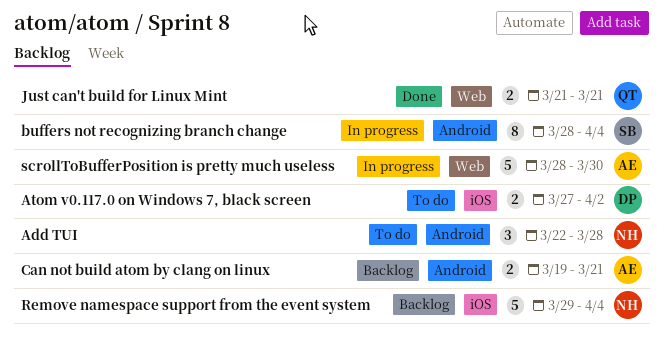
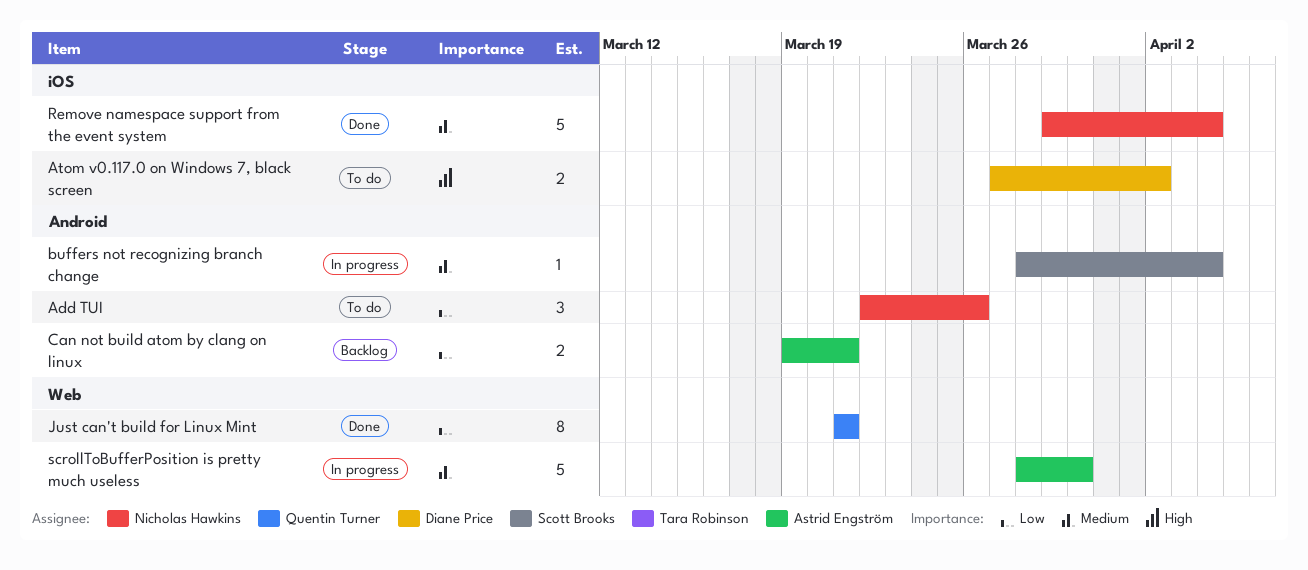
Add TUI, due: Mar 28 -> Mar 26
buffers not recognizing branch change, estimate: 8 -> 1
Just can't build for Linux Mint, estimate: 2 -> 8
Remove namespace support from the event system, status: Backlog -> Done

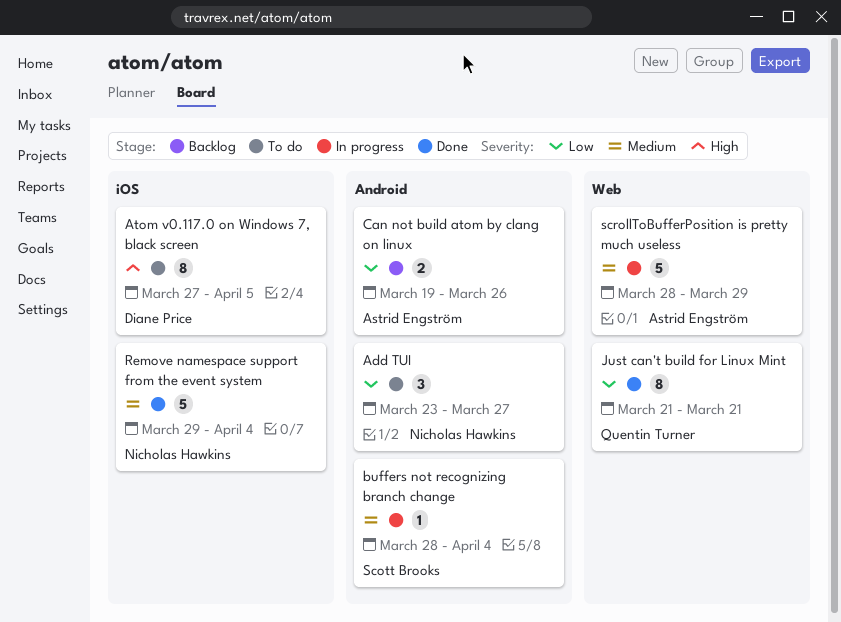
Add TUI, start: Mar 22 -> Mar 23
Add TUI, due: Mar 26 -> Mar 27
Atom v0.117.0 on Windows 7, black screen, estimate: 2 -> 8
Atom v0.117.0 on Windows 7, black screen, due: Apr 2 -> Apr 5
Can not build atom by clang on linux, due: Mar 21 -> Mar 26
scrollToBufferPosition is pretty much useless, due: Mar 30 -> Mar 29

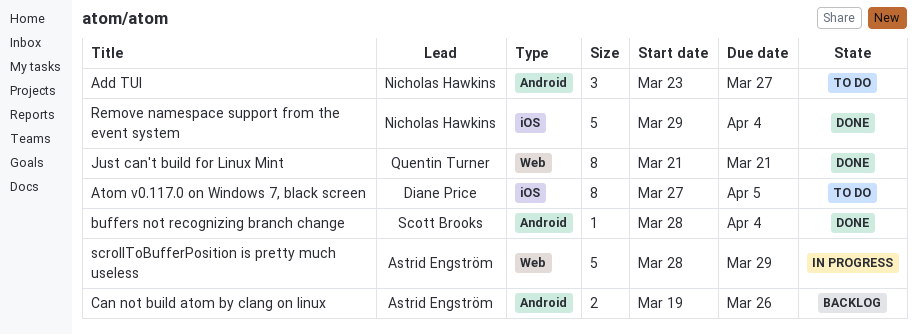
buffers not recognizing branch change, status: In progress -> Done

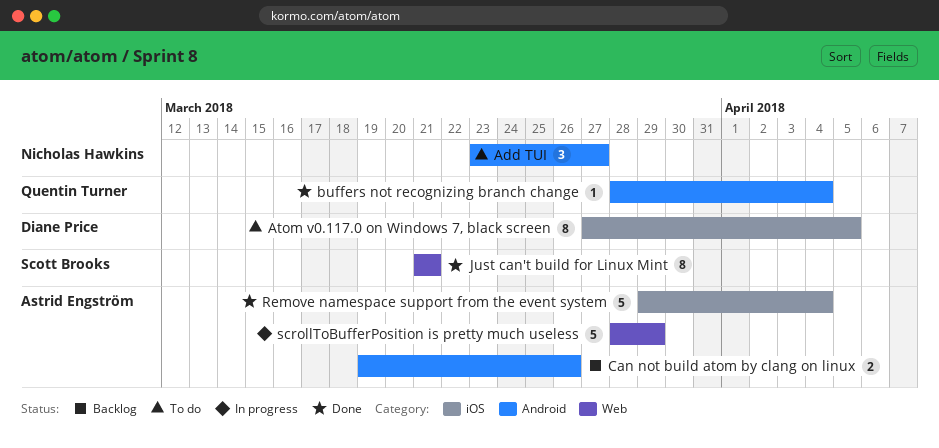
buffers not recognizing branch change, owner: Scott Brooks -> Quentin Turner
Just can't build for Linux Mint, owner: Quentin Turner -> Scott Brooks
Remove namespace support from the event system, owner: Nicholas Hawkins -> Astrid Engström

